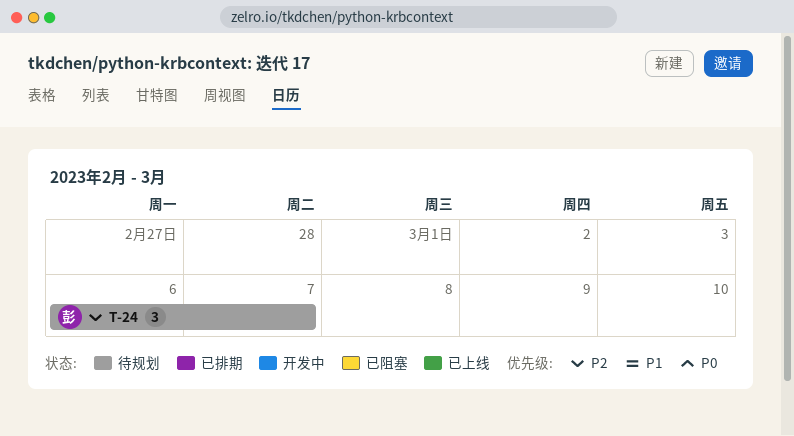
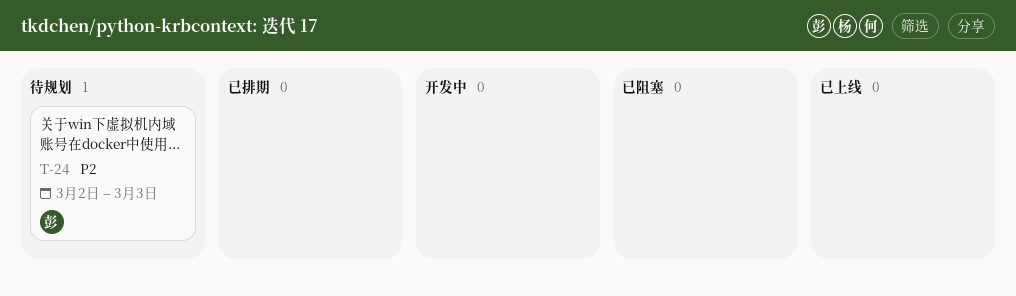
T-24, start: Mar 6 -> Mar 2
T-24, due: Mar 7 -> Mar 3

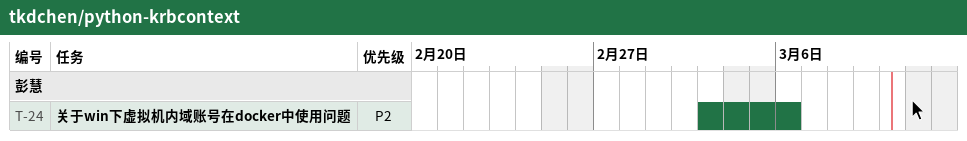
T-24, start: Mar 2 -> Mar 3
T-24, due: Mar 3 -> Mar 6

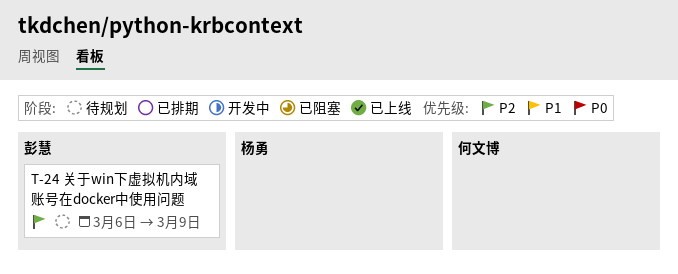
T-24, start: Mar 3 -> Mar 6
T-24, due: Mar 6 -> Mar 9

